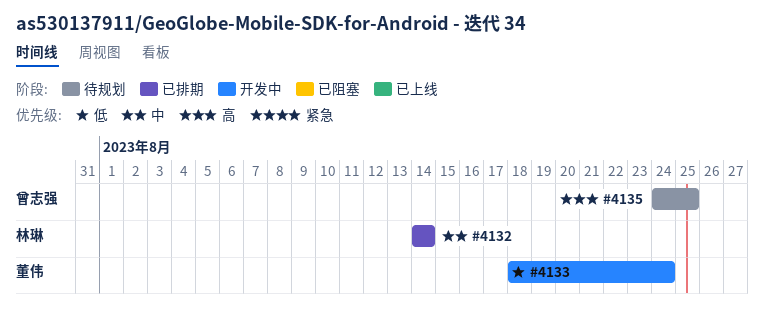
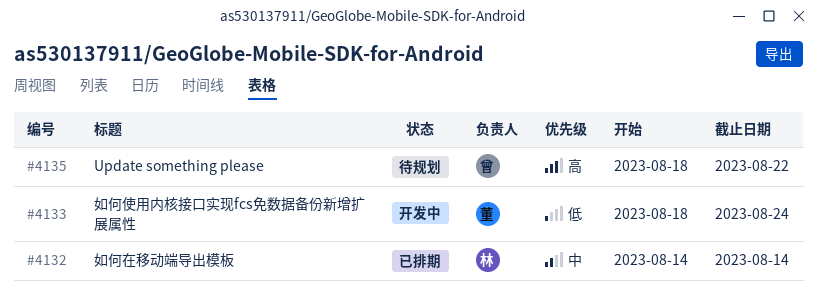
#4135, start: Aug 24 -> Aug 18
#4135, due: Aug 25 -> Aug 22

